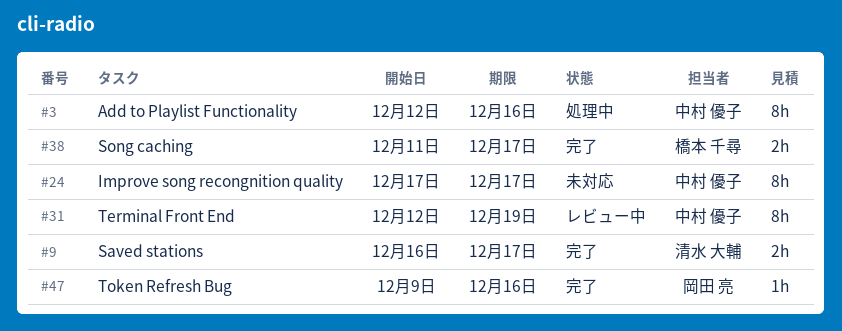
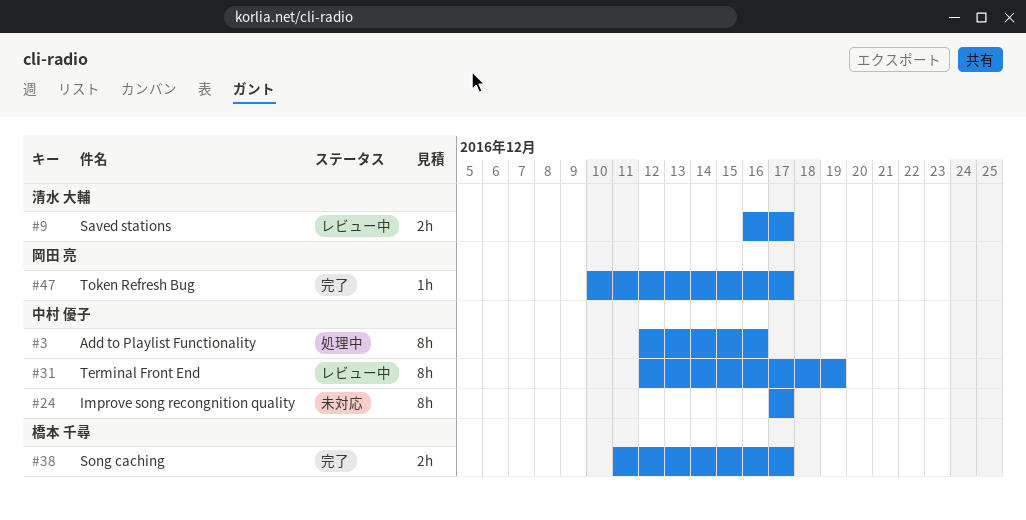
#9, status: 完了 -> レビュー中
#47, start: Dec 9 -> Dec 10
#47, due: Dec 16 -> Dec 17

